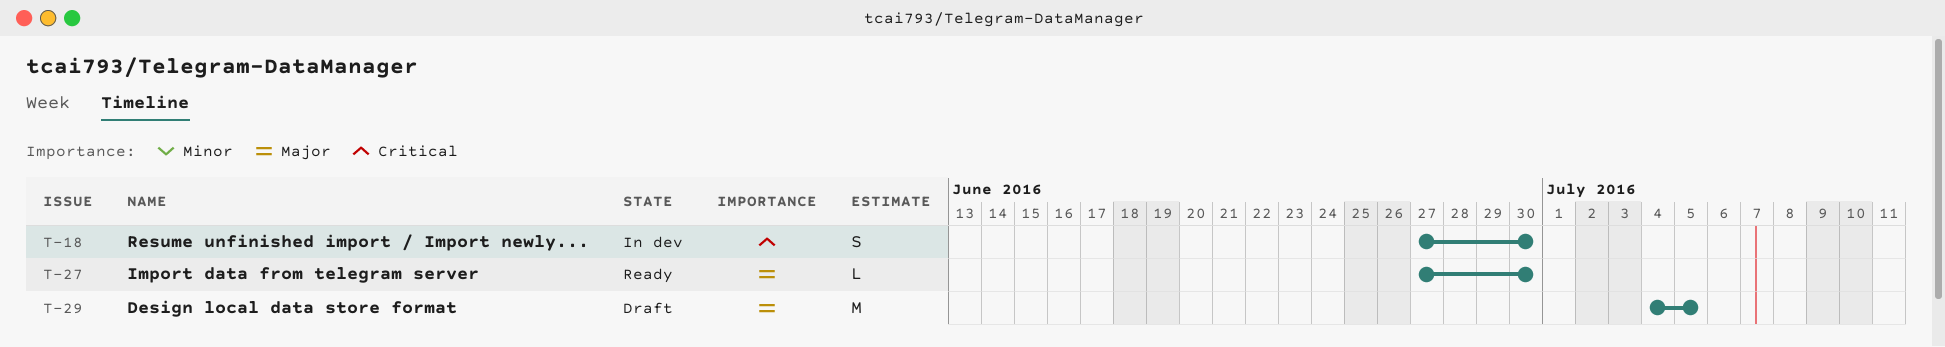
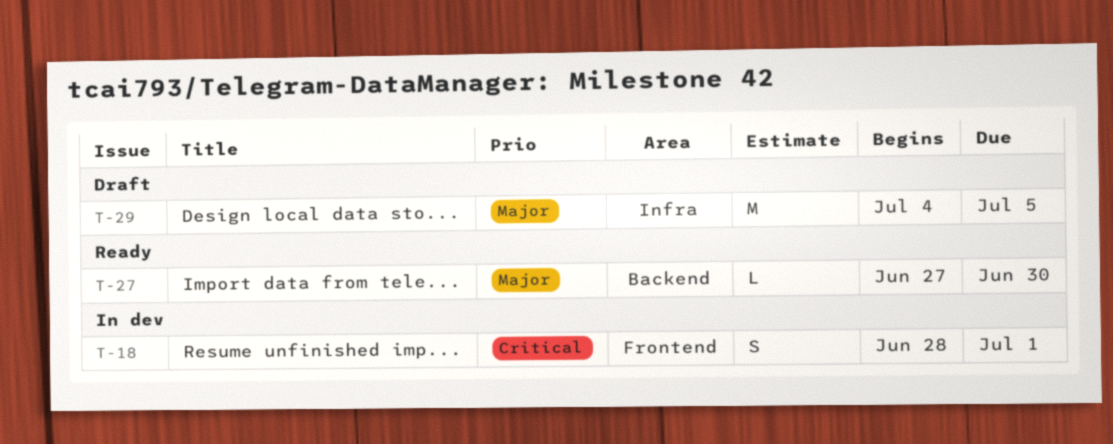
T-18, start: Jun 27 -> Jun 28
T-18, due: Jun 30 -> Jul 1

